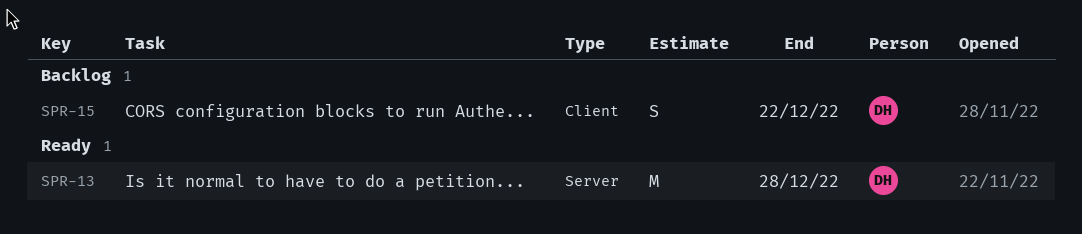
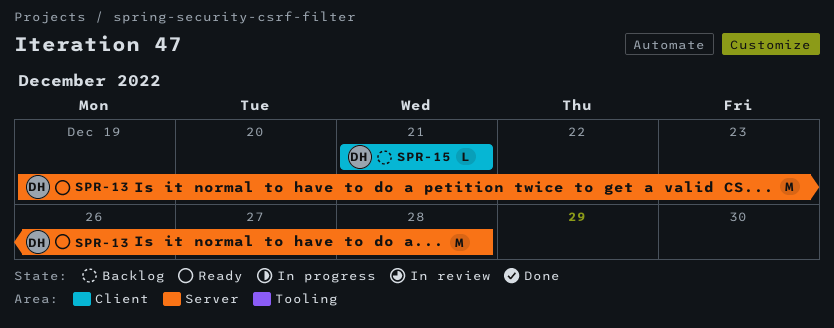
SPR-15, estimate: S -> L
SPR-15, due: Dec 22 -> Dec 21

